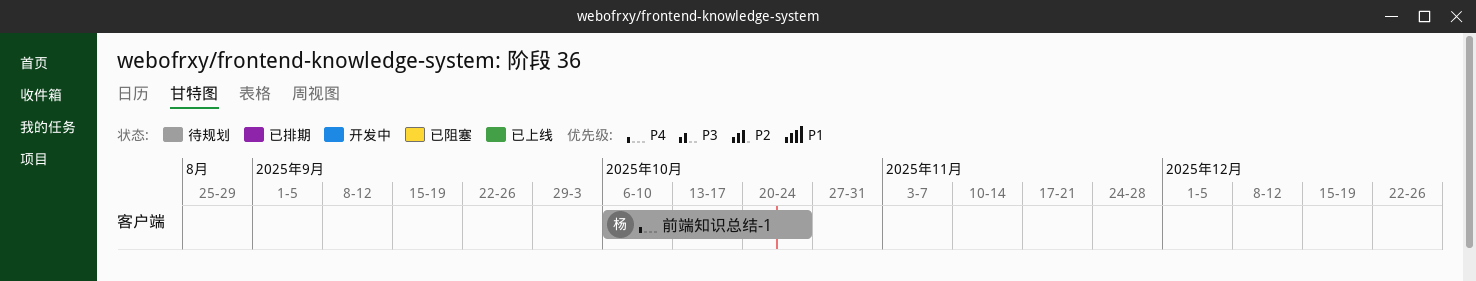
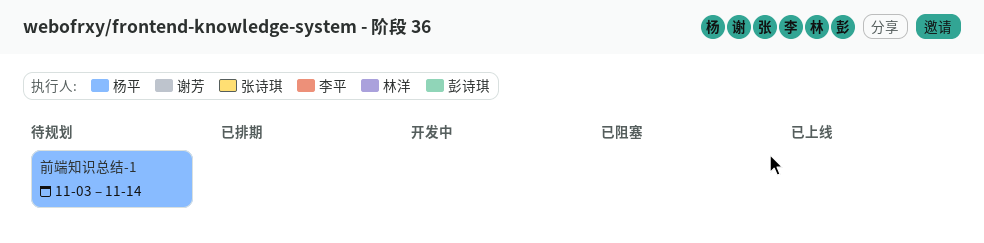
前端知识总结-1, start: Oct 6 -> Nov 3
前端知识总结-1, due: Oct 24 -> Nov 14

